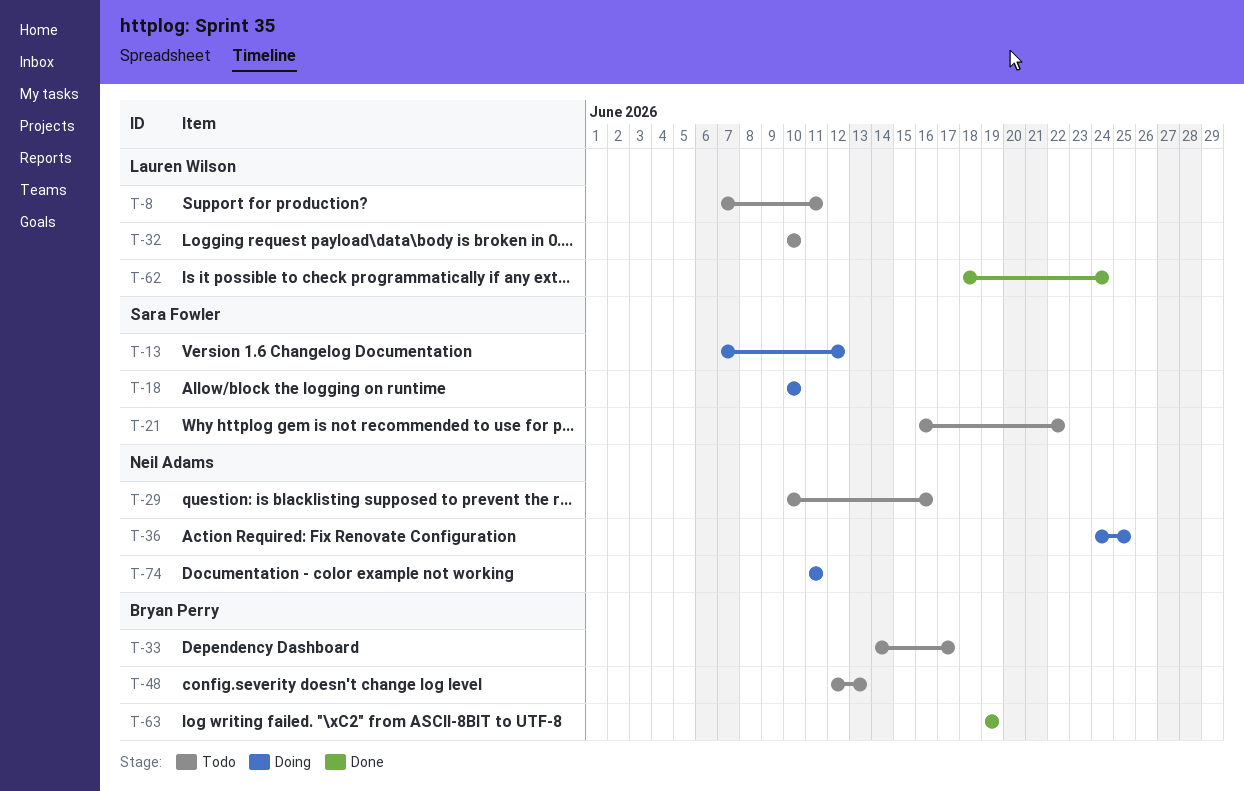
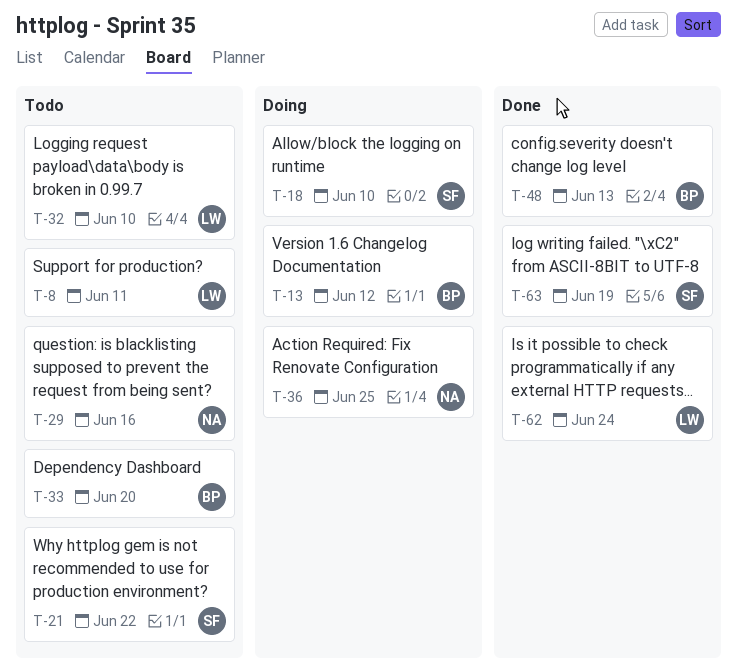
T-13, owner: Sara Fowler -> Bryan Perry
T-33, due: Jun 17 -> Jun 20
T-48, status: Todo -> Done
T-63, owner: Bryan Perry -> Sara Fowler
T-74: present -> none

